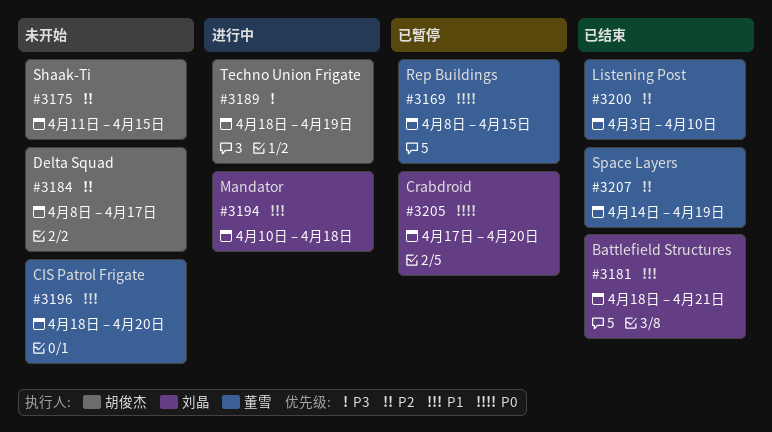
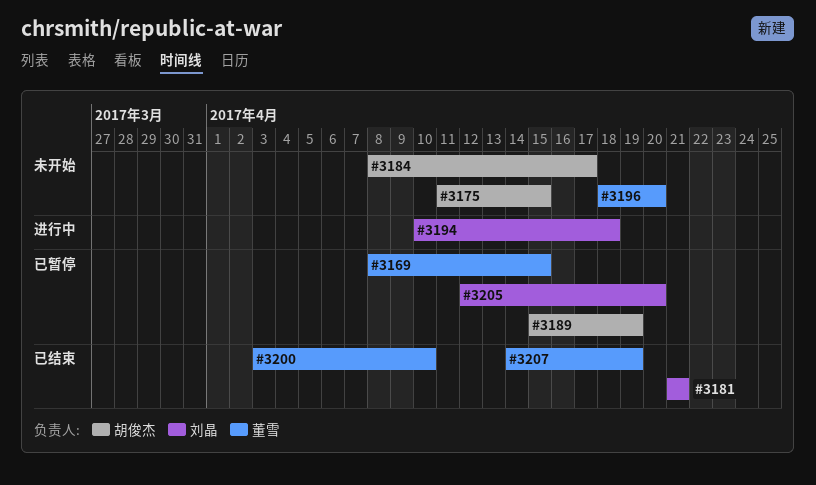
#3181, start: Apr 18 -> Apr 21
#3189, status: 进行中 -> 已暂停
#3189, start: Apr 18 -> Apr 15
#3205, start: Apr 17 -> Apr 12

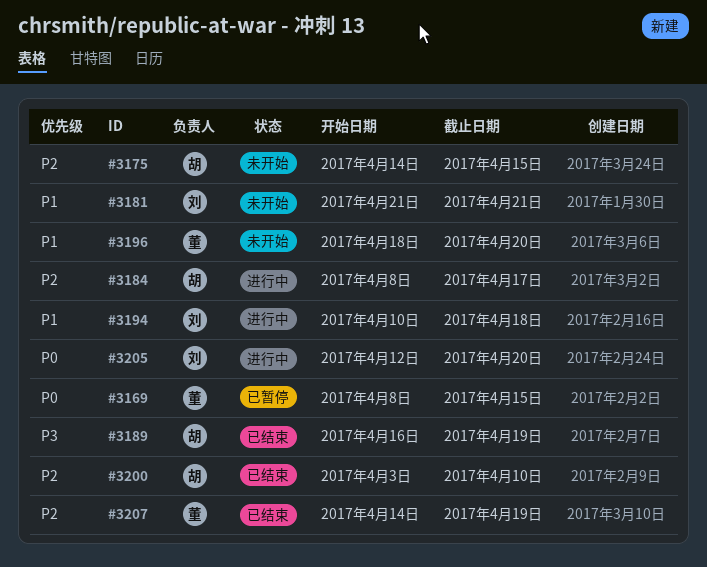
#3175, start: Apr 11 -> Apr 14
#3181, status: 已结束 -> 未开始
#3184, status: 未开始 -> 进行中
#3189, status: 已暂停 -> 已结束
#3189, start: Apr 15 -> Apr 16
#3200, owner: 董雪 -> 胡俊杰
#3205, status: 已暂停 -> 进行中

